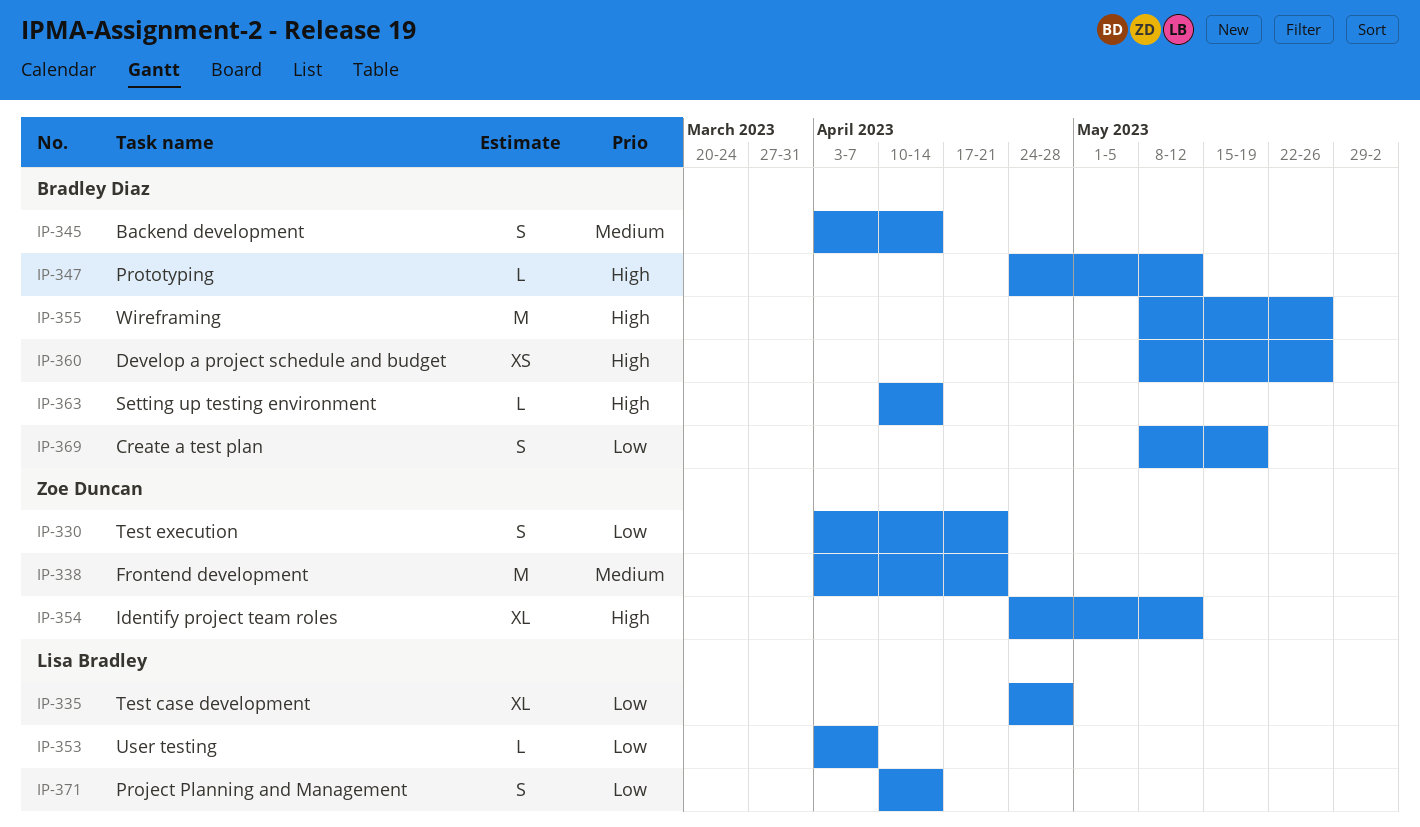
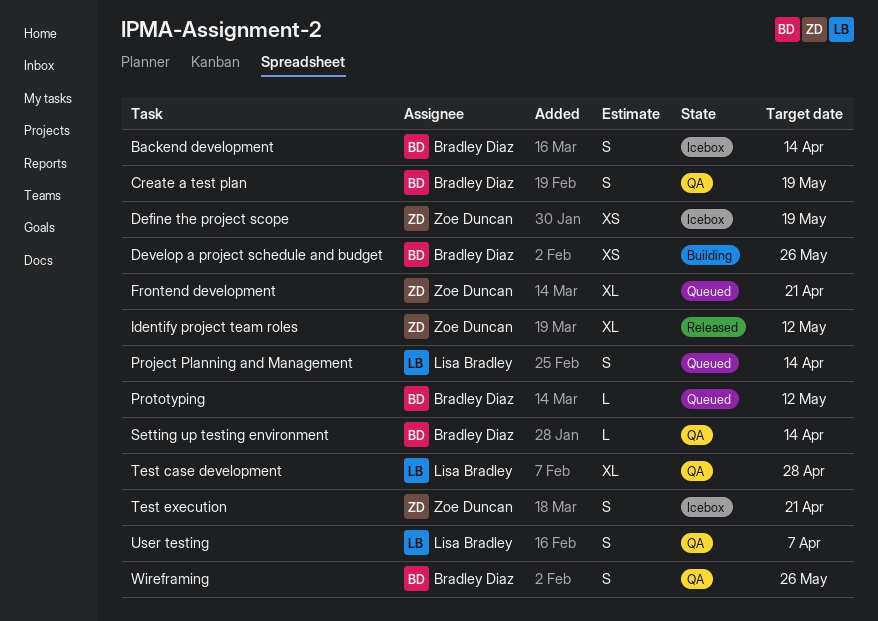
Define the project scope: none -> present
Frontend development, estimate: M -> XL
User testing, estimate: L -> S
Wireframing, estimate: M -> S

